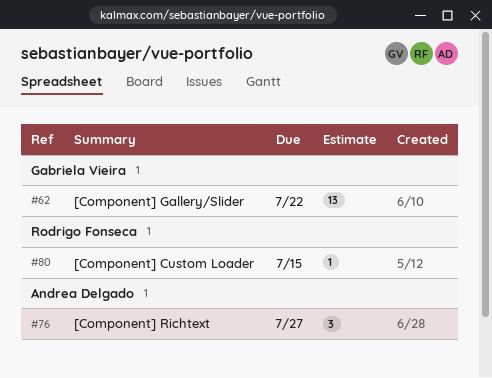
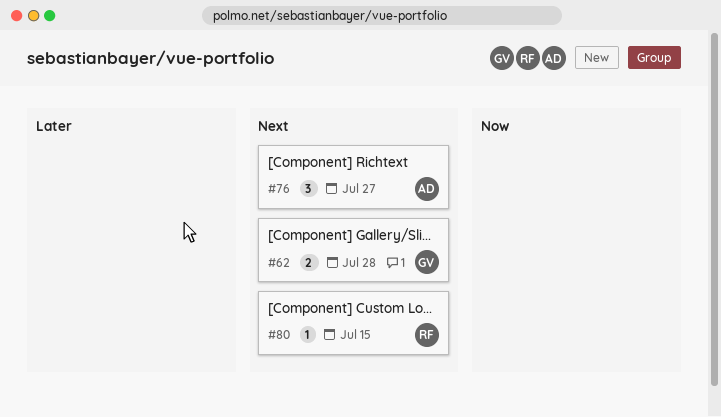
#62, estimate: 13 -> 2
#62, due: Jul 22 -> Jul 28

